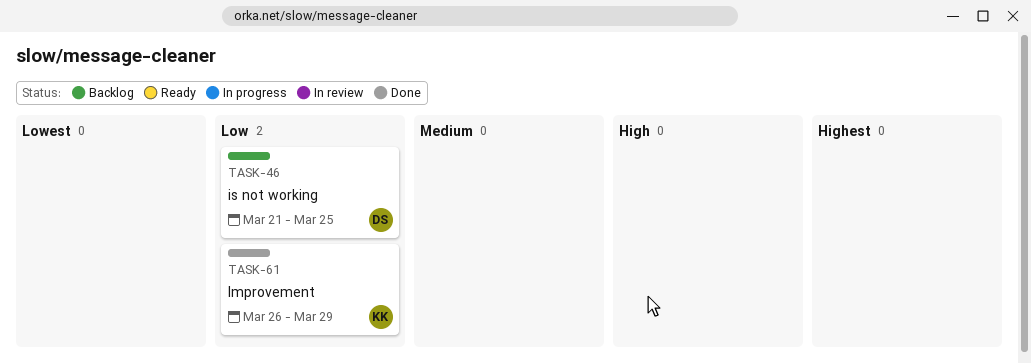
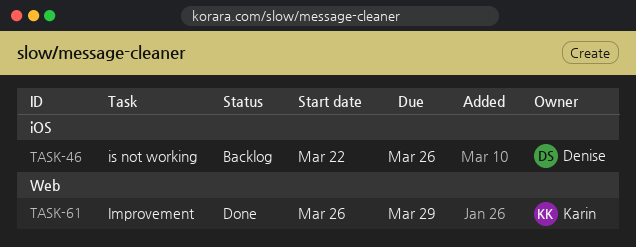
TASK-46, start: Mar 21 -> Mar 22
TASK-46, due: Mar 25 -> Mar 26

